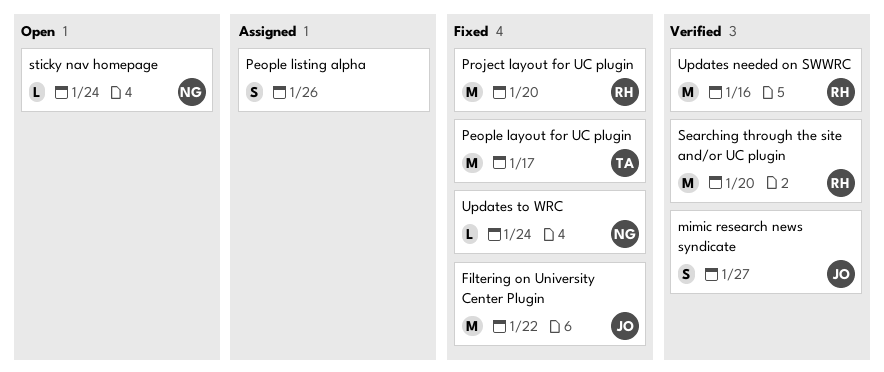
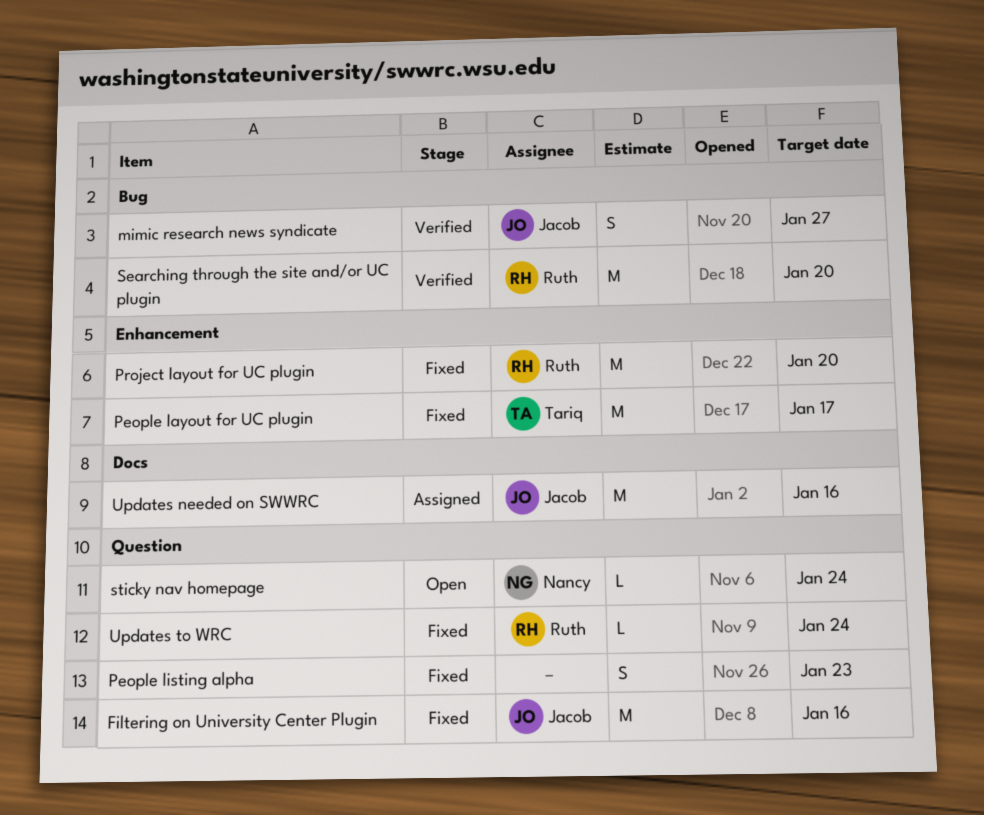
Filtering on University Center Plugin, due: Jan 22 -> Jan 16
People listing alpha, status: Assigned -> Fixed
People listing alpha, due: Jan 26 -> Jan 23
Updates needed on SWWRC, status: Verified -> Assigned
Updates needed on SWWRC, owner: Ruth -> Jacob
Updates to WRC, owner: Nancy -> Ruth

